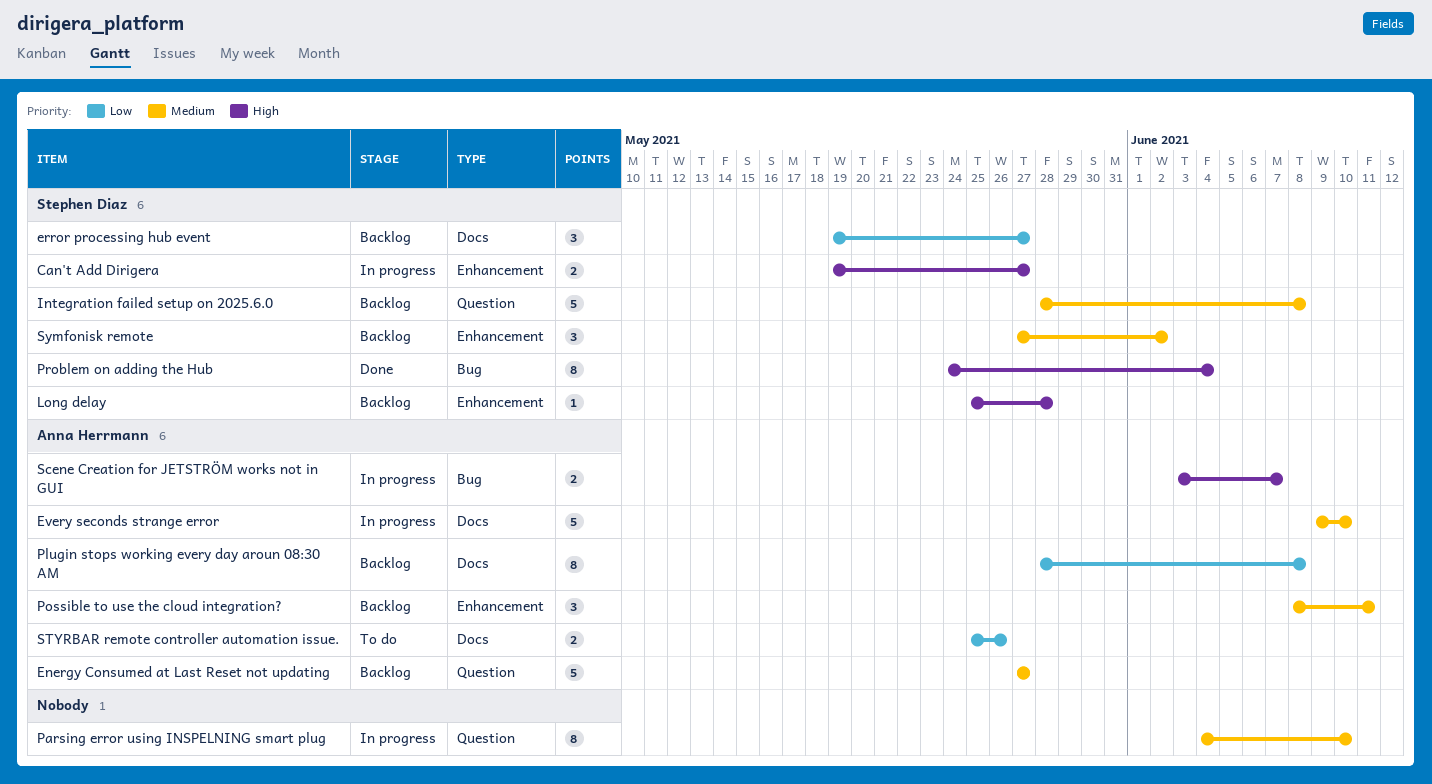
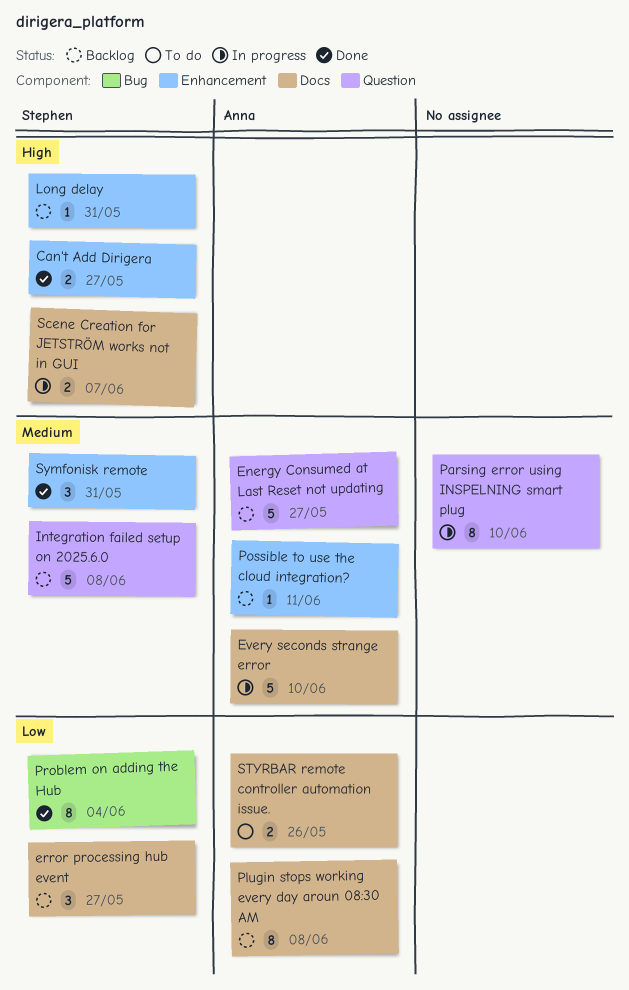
Can't Add Dirigera, status: In progress -> Done
Long delay, due: May 28 -> May 31
Possible to use the cloud integration?, estimate: 3 -> 1
Problem on adding the Hub, priority: High -> Low
Scene Creation for JETSTRÖM works not in GUI, owner: Anna Herrmann -> Stephen Diaz
Scene Creation for JETSTRÖM works not in GUI, label: Bug -> Docs
Symfonisk remote, status: Backlog -> Done
Symfonisk remote, due: Jun 2 -> May 31

